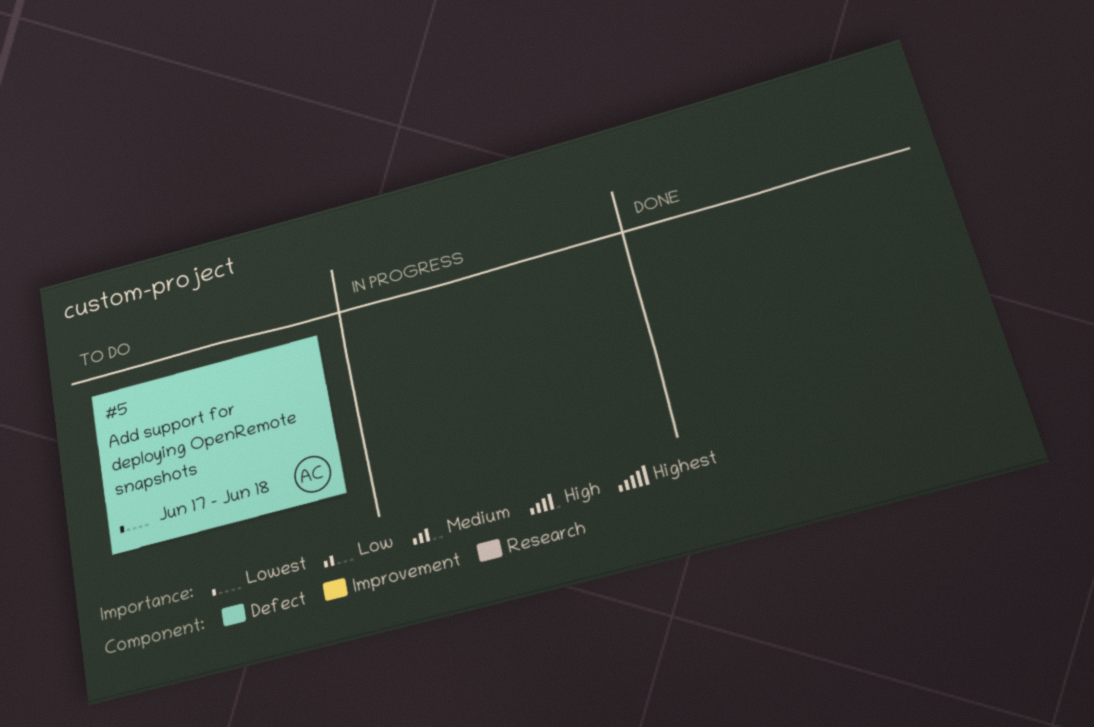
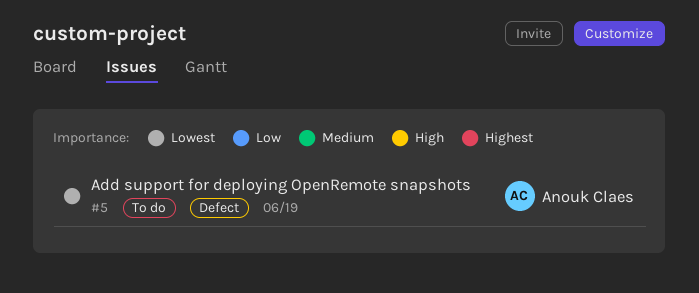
#5, due: Jun 18 -> Jun 19

